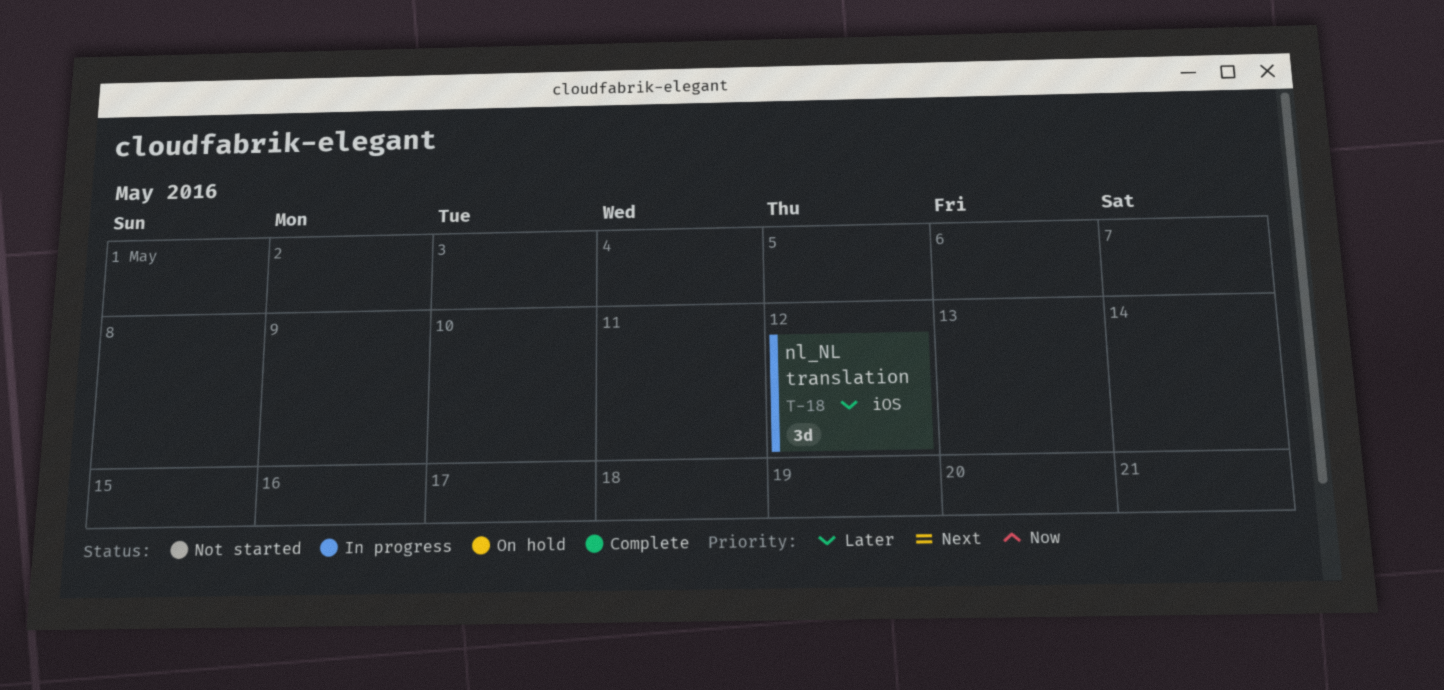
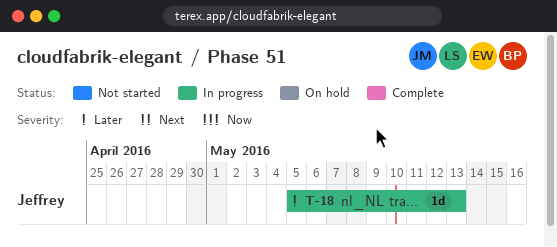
T-18, estimate: 3d -> 1d
T-18, due: May 12 -> May 13

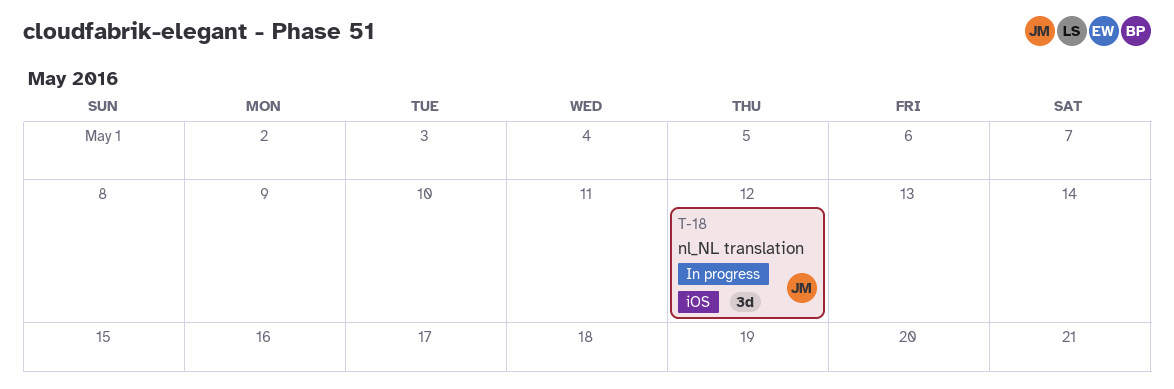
T-18, estimate: 1d -> 3d
T-18, due: May 13 -> May 12

